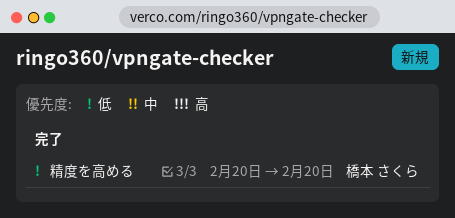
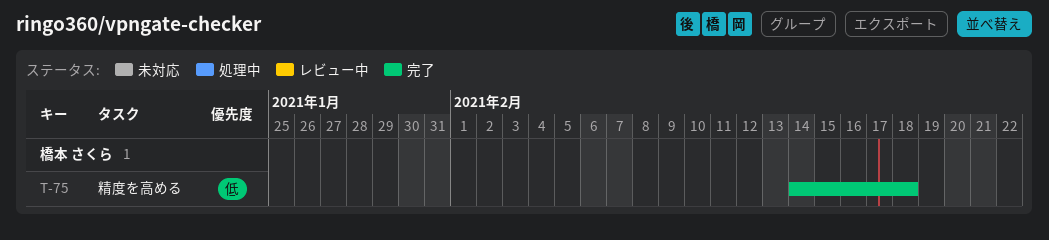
精度を高める, start: Feb 20 -> Feb 14
精度を高める, due: Feb 20 -> Feb 18

